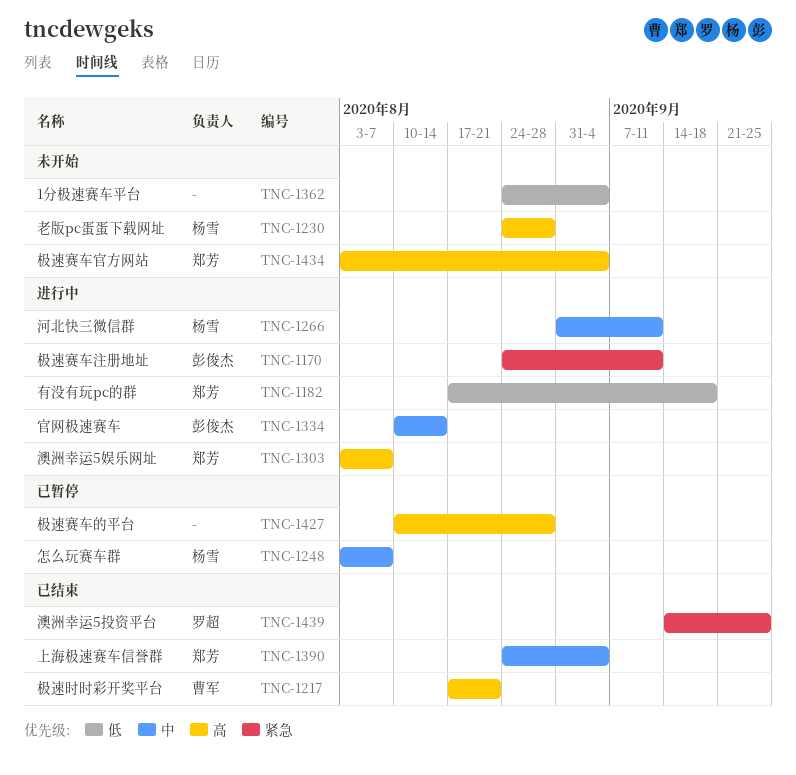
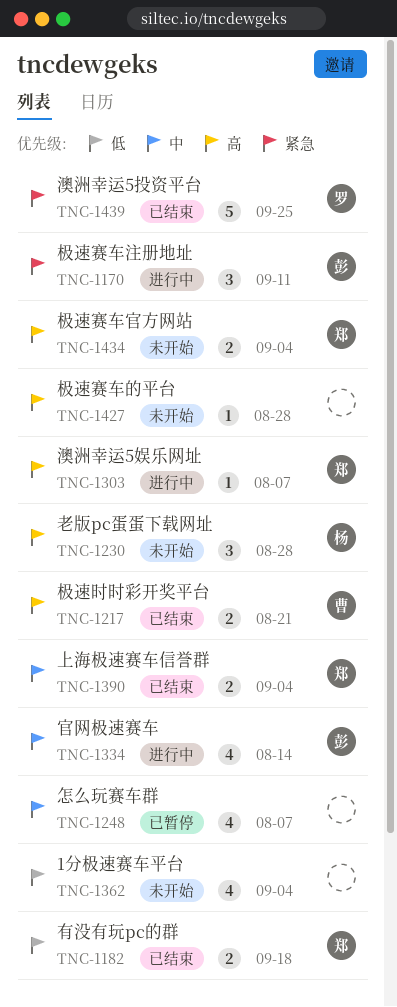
TNC-1182, status: 进行中 -> 已结束
TNC-1248, owner: 杨雪 -> none
TNC-1266: present -> none
TNC-1427, status: 已暂停 -> 未开始

